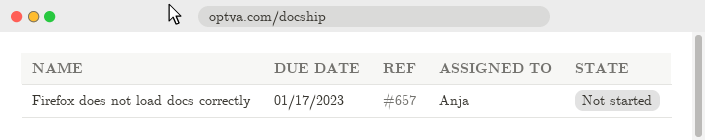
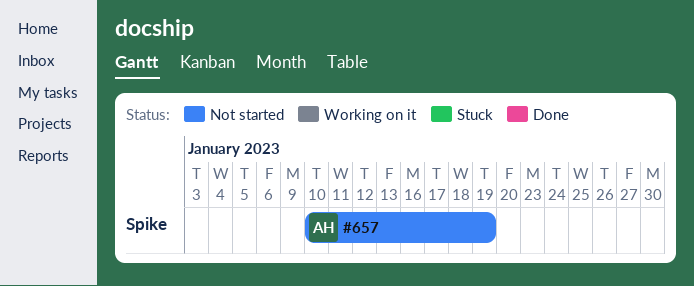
#657, due: Jan 17 -> Jan 19

